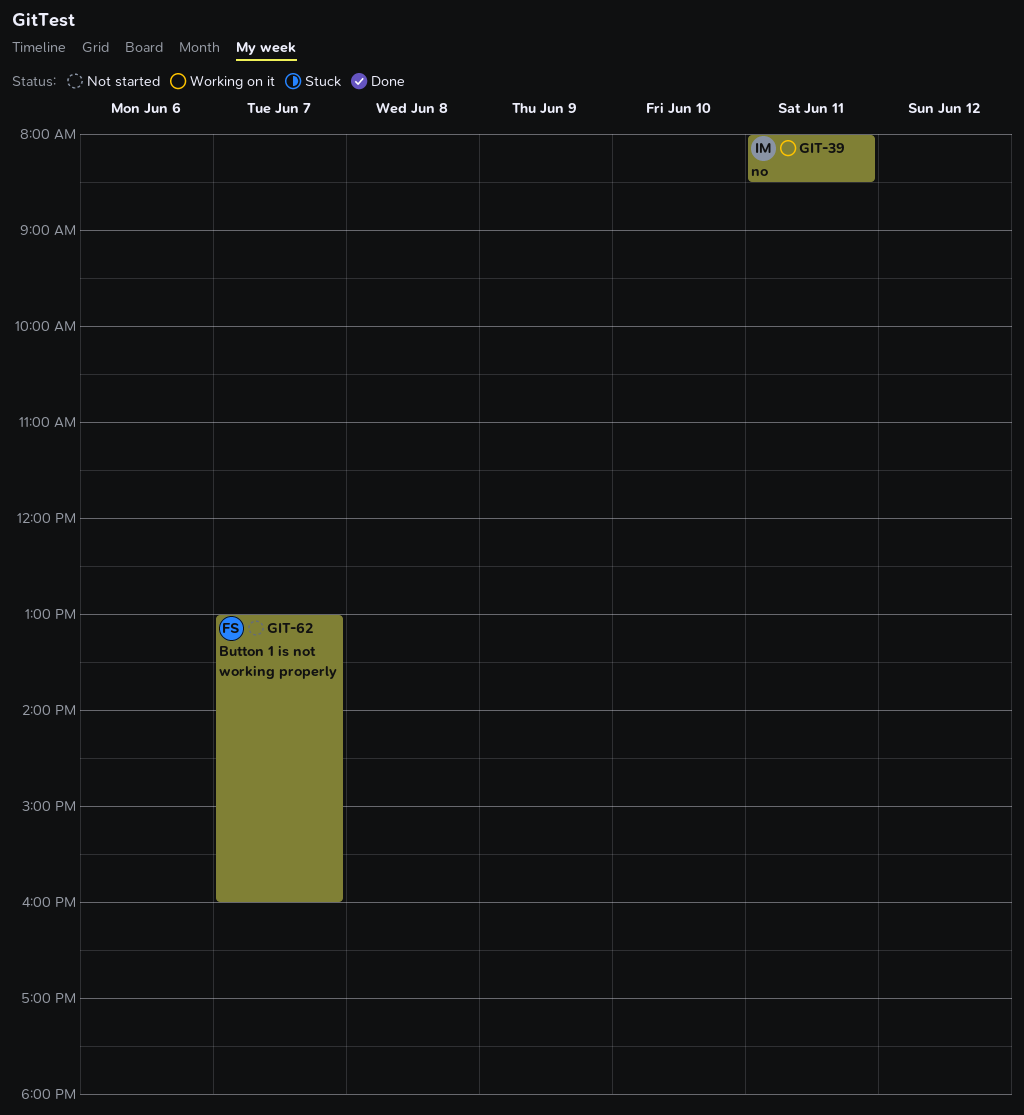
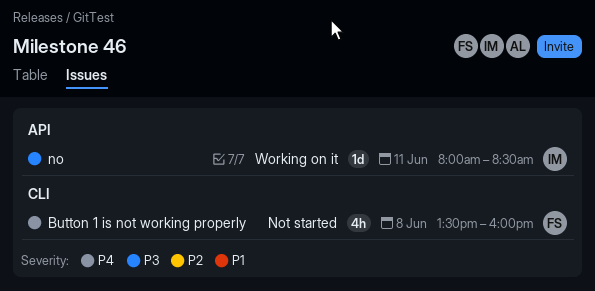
Button 1 is not working properly, day: Jun 7 -> Jun 8
Button 1 is not working properly, begins: 13:00 -> 13:30

